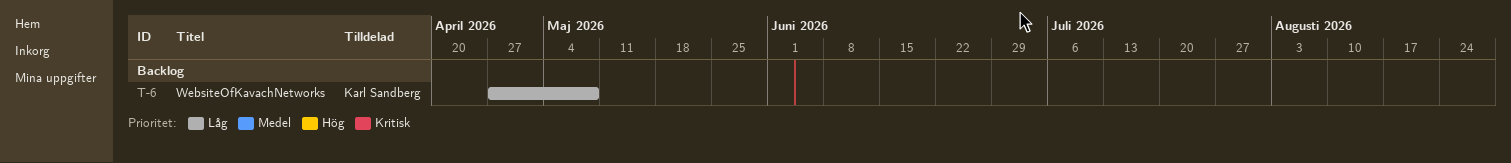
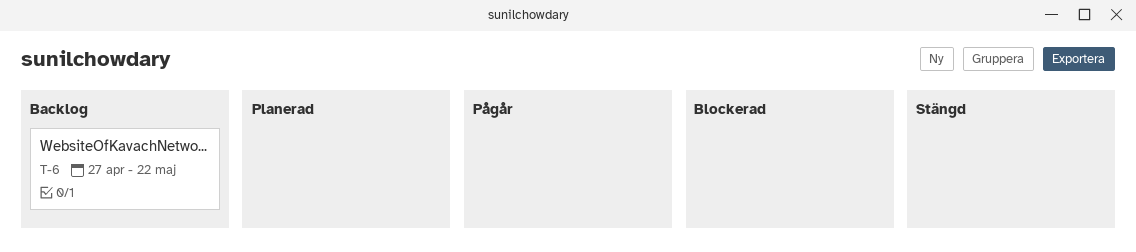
T-6, due: May 8 -> May 22

